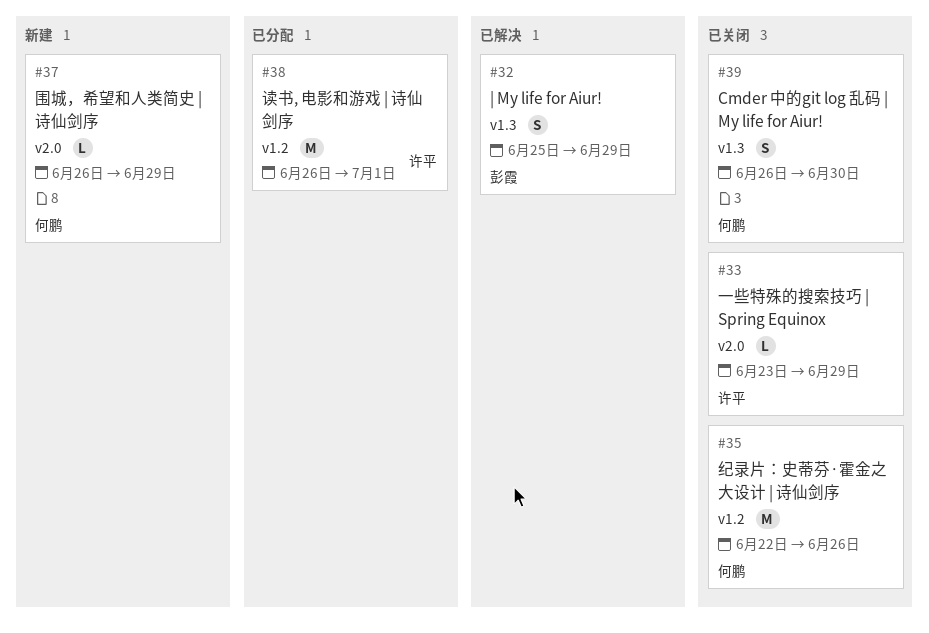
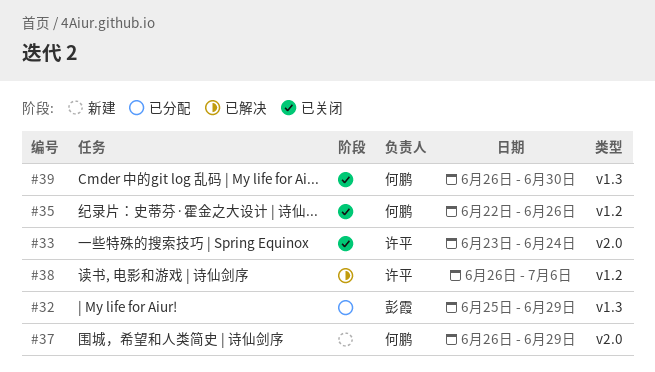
#32, status: 已解决 -> 已分配
#33, due: Jun 29 -> Jun 24
#38, status: 已分配 -> 已解决
#38, due: Jul 1 -> Jul 6

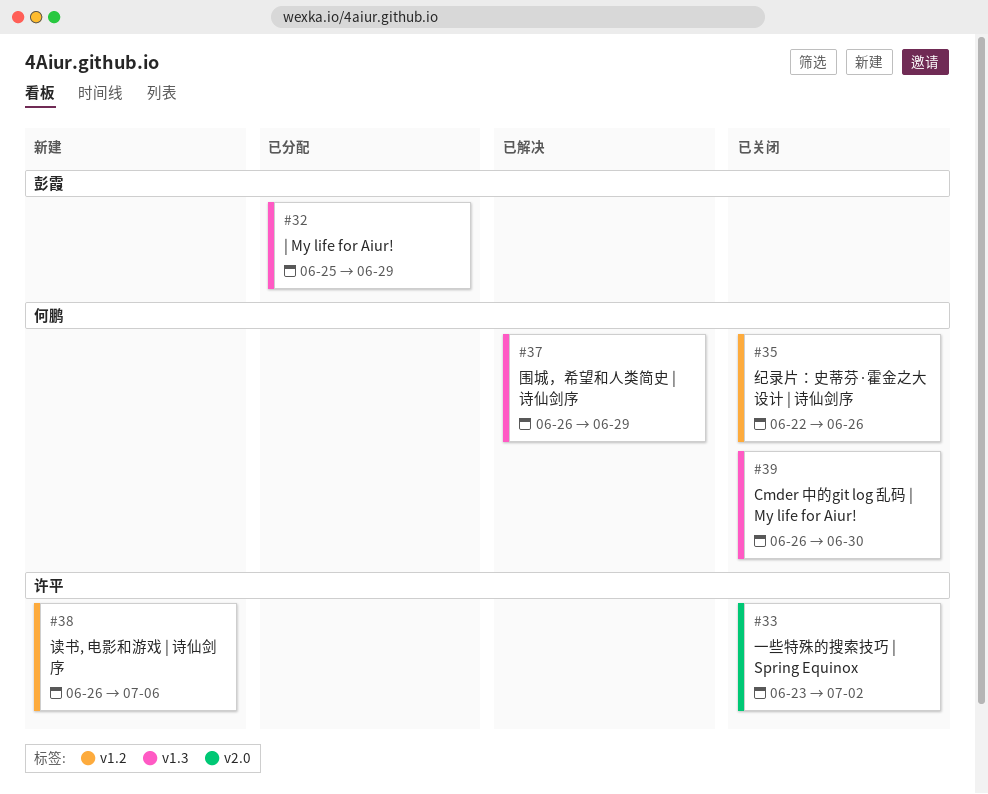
#33, due: Jun 24 -> Jul 2
#37, status: 新建 -> 已解决
#37, label: v2.0 -> v1.3
#38, status: 已解决 -> 新建

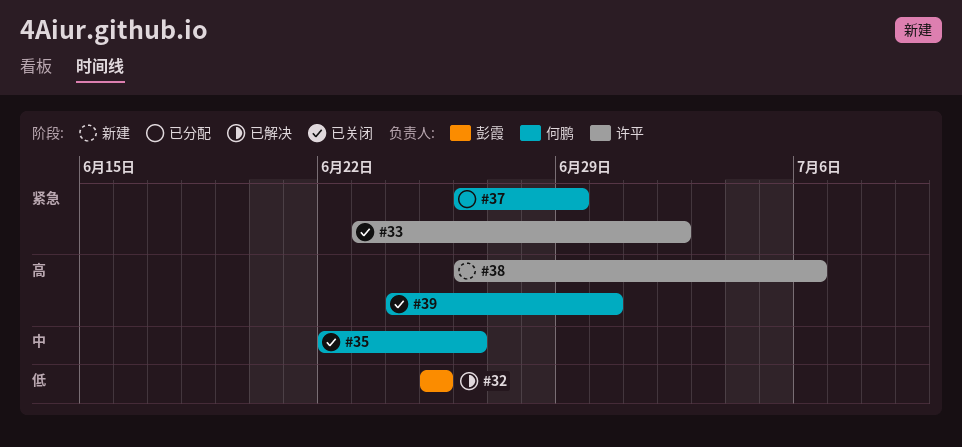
#32, status: 已分配 -> 已解决
#32, due: Jun 29 -> Jun 25
#37, status: 已解决 -> 已分配
#39, start: Jun 26 -> Jun 24

